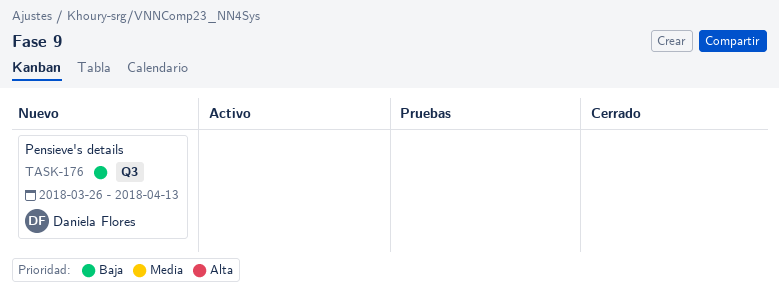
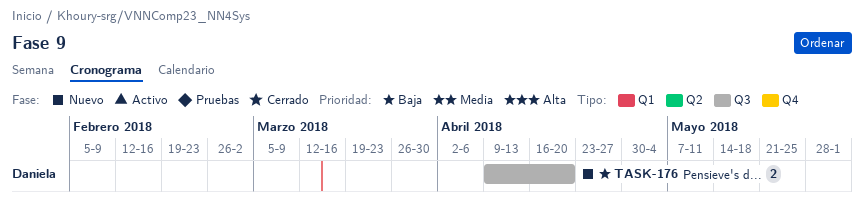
TASK-176, start: Mar 26 -> Apr 9
TASK-176, due: Apr 13 -> Apr 20

